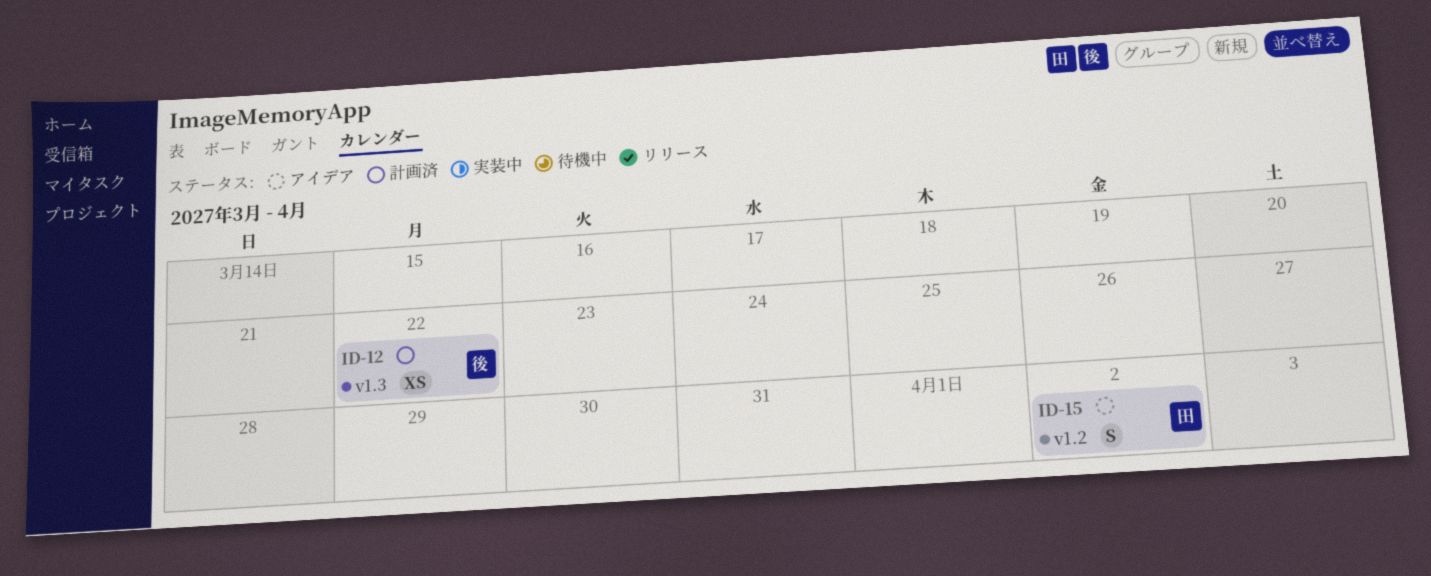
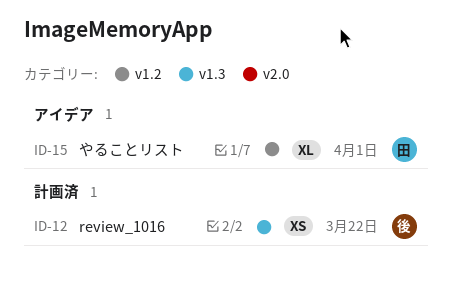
ID-15, estimate: S -> XL
ID-15, due: Apr 2 -> Apr 1

